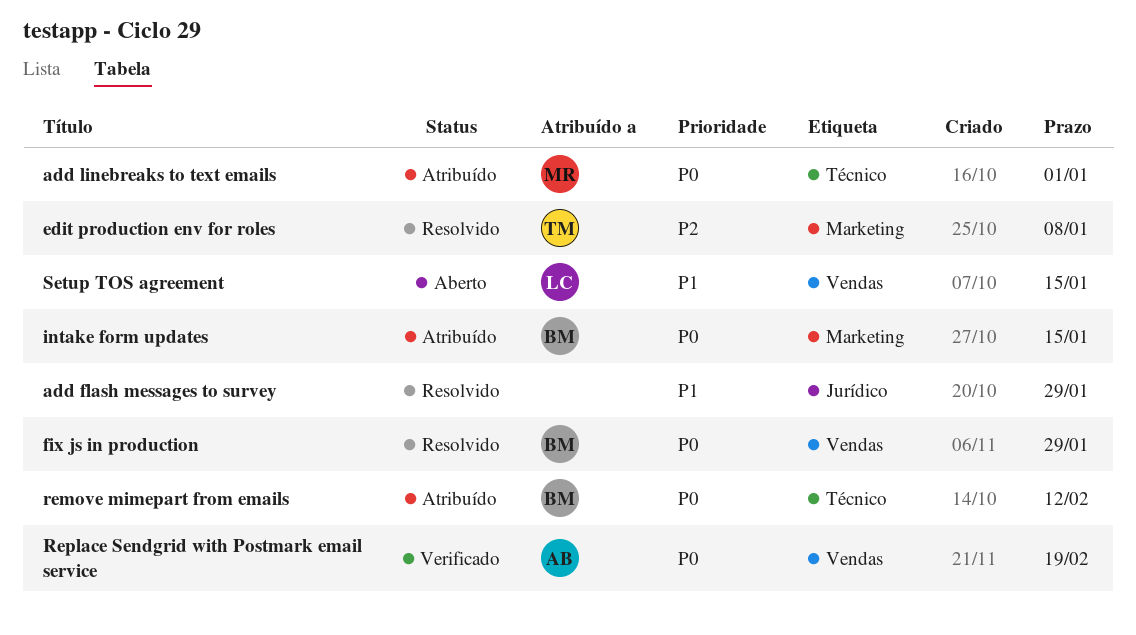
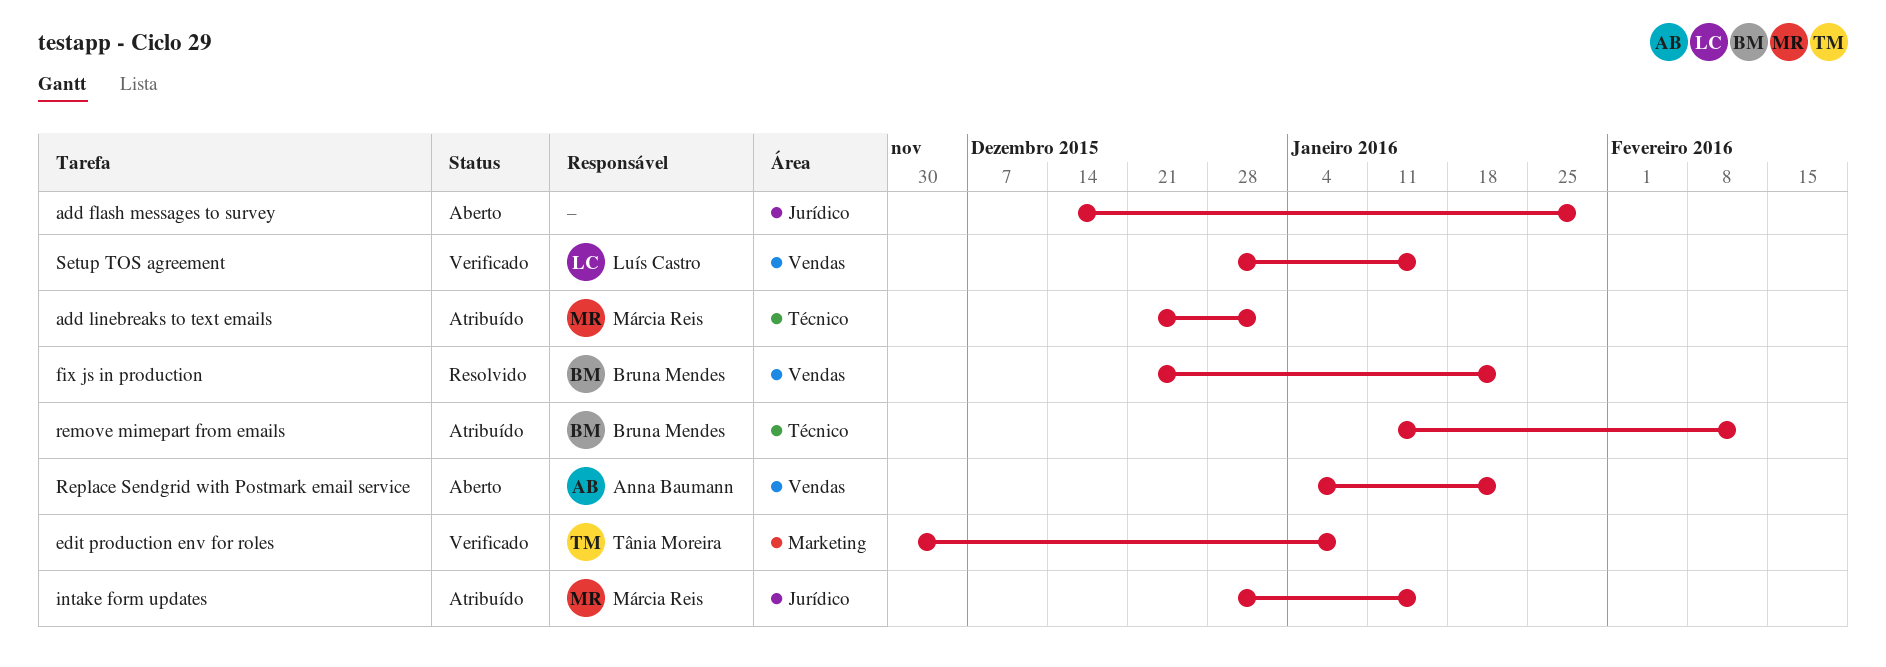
add flash messages to survey, status: Resolvido -> Aberto
edit production env for roles, status: Resolvido -> Verificado
fix js in production, due: Jan 29 -> Jan 22
intake form updates, owner: Bruna Mendes -> Márcia Reis
intake form updates, label: Marketing -> Jurídico
Replace Sendgrid with Postmark email service, status: Verificado -> Aberto
Replace Sendgrid with Postmark email service, due: Feb 19 -> Jan 22
Setup TOS agreement, status: Aberto -> Verificado

